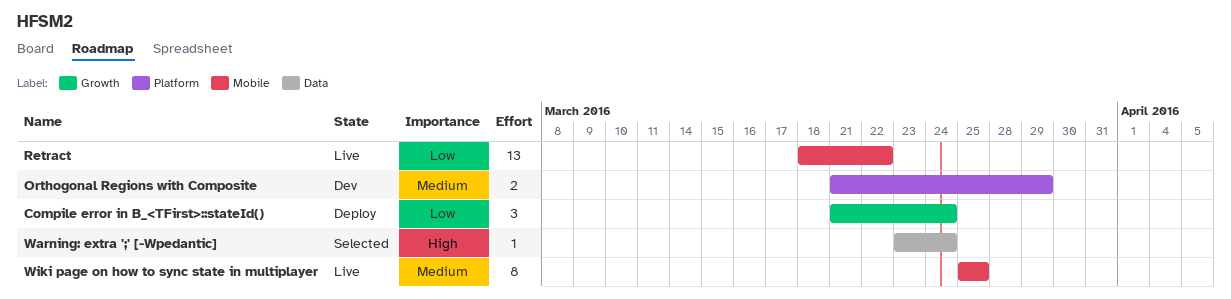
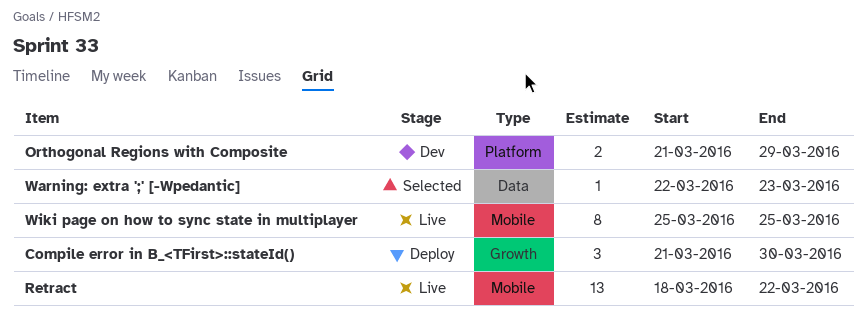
Compile error in B_<TFirst>::stateId(), due: Mar 24 -> Mar 30
Warning: extra ';' [-Wpedantic], start: Mar 23 -> Mar 22
Warning: extra ';' [-Wpedantic], due: Mar 24 -> Mar 23

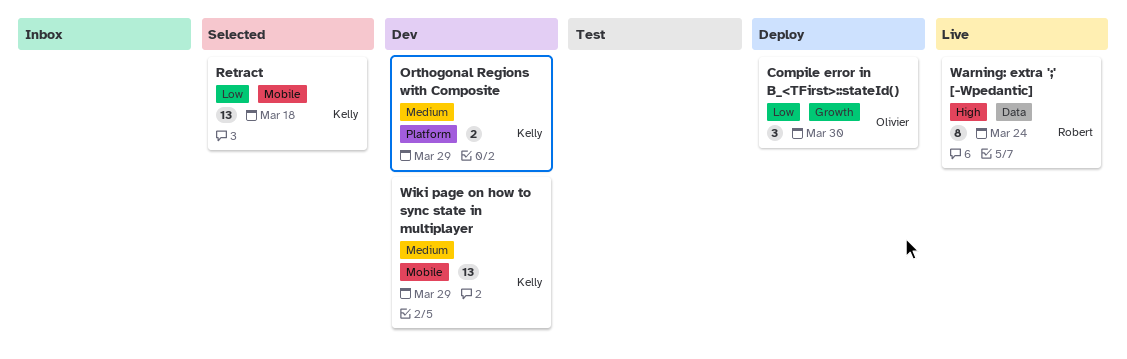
Retract, status: Live -> Selected
Retract, due: Mar 22 -> Mar 18
Warning: extra ';' [-Wpedantic], status: Selected -> Live
Warning: extra ';' [-Wpedantic], estimate: 1 -> 8
Warning: extra ';' [-Wpedantic], due: Mar 23 -> Mar 24
Wiki page on how to sync state in multiplayer, status: Live -> Dev
Wiki page on how to sync state in multiplayer, estimate: 8 -> 13
Wiki page on how to sync state in multiplayer, due: Mar 25 -> Mar 29

